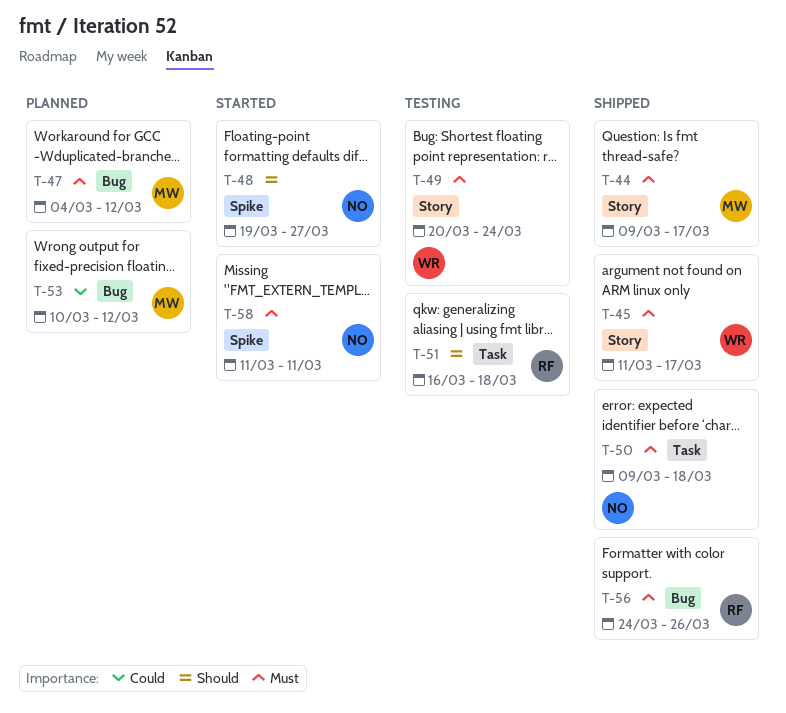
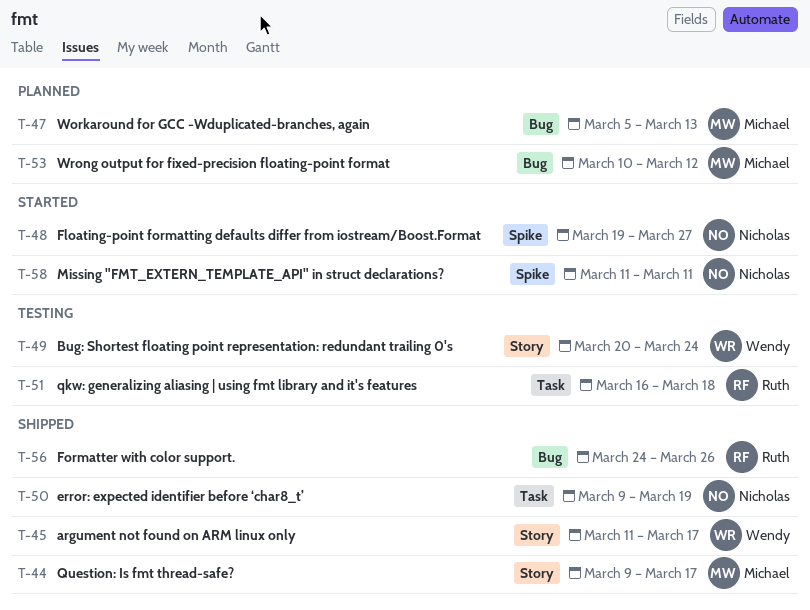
T-47, start: Mar 4 -> Mar 5
T-47, due: Mar 12 -> Mar 13
T-50, due: Mar 18 -> Mar 19

